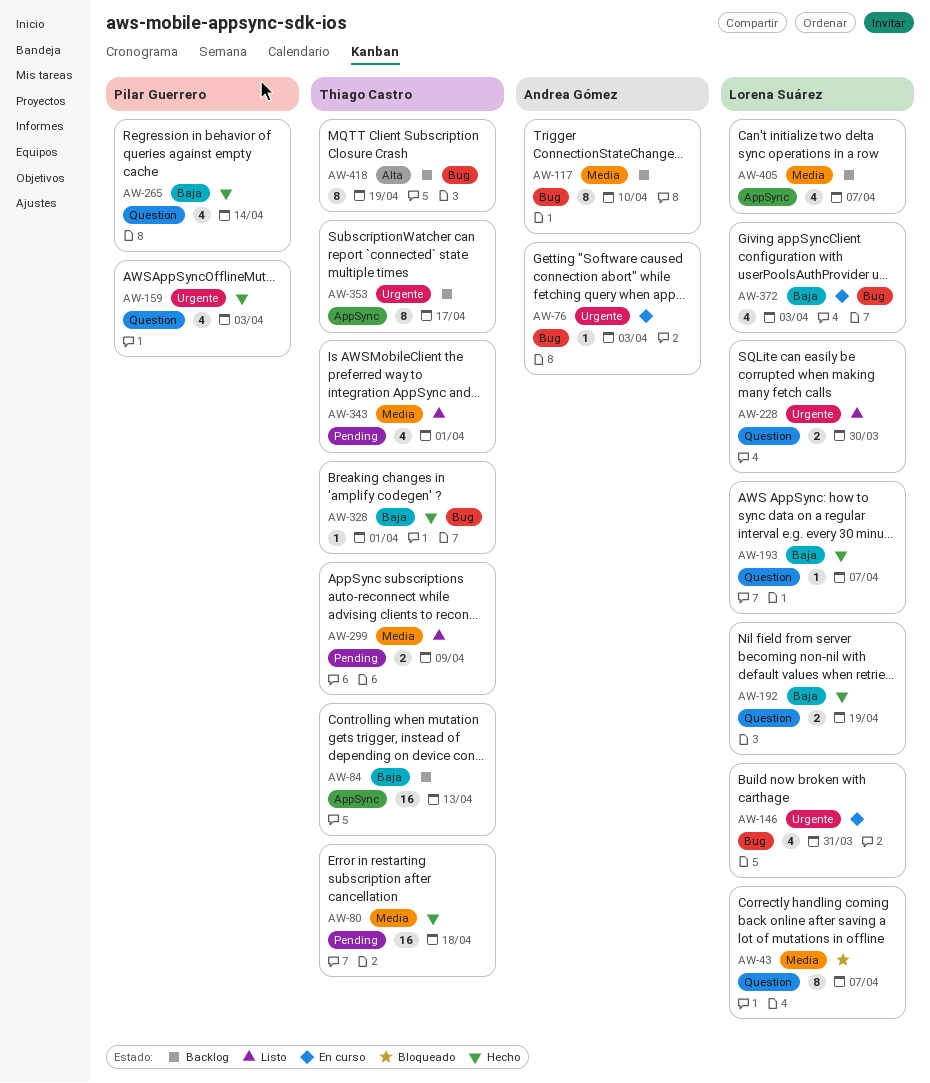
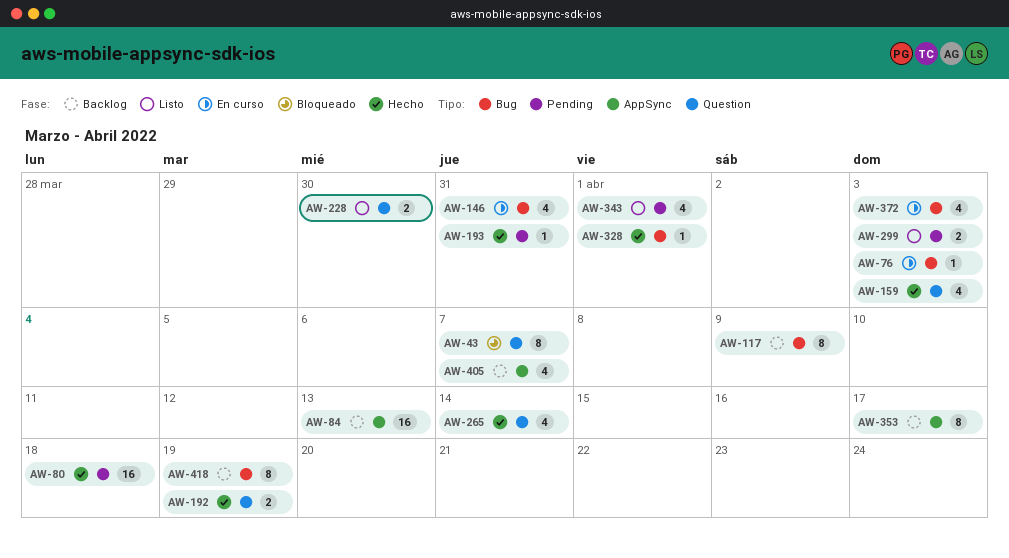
AW-117, due: Apr 10 -> Apr 9
AW-193, label: Question -> Pending
AW-193, due: Apr 7 -> Mar 31
AW-299, due: Apr 9 -> Apr 3

